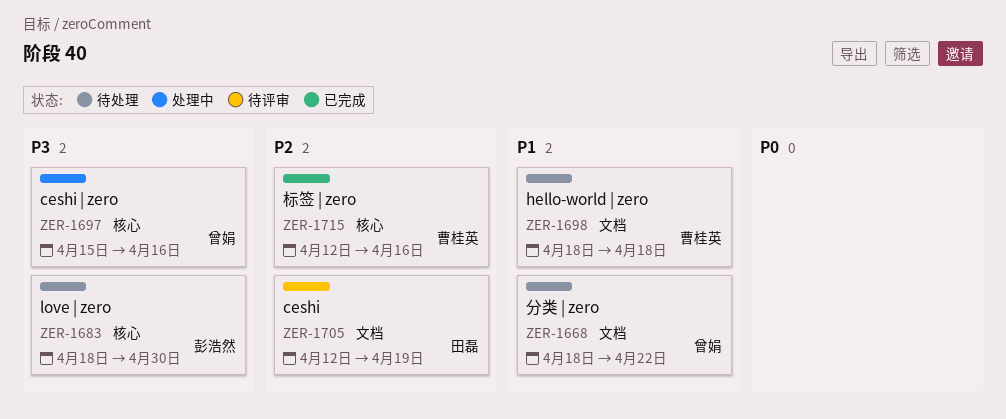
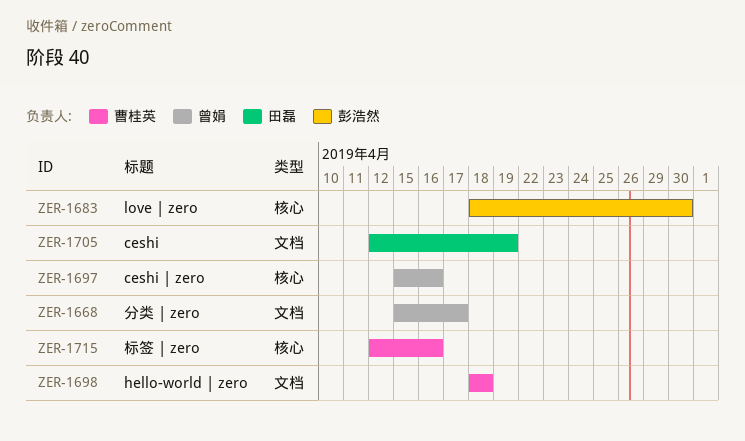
ZER-1668, start: Apr 18 -> Apr 15
ZER-1668, due: Apr 22 -> Apr 17

